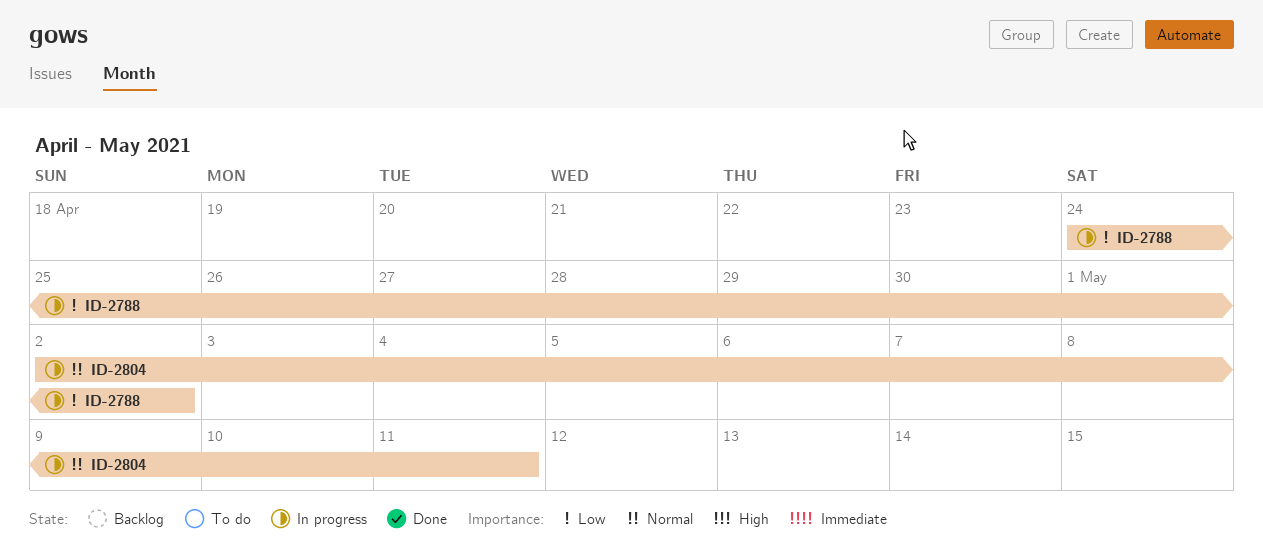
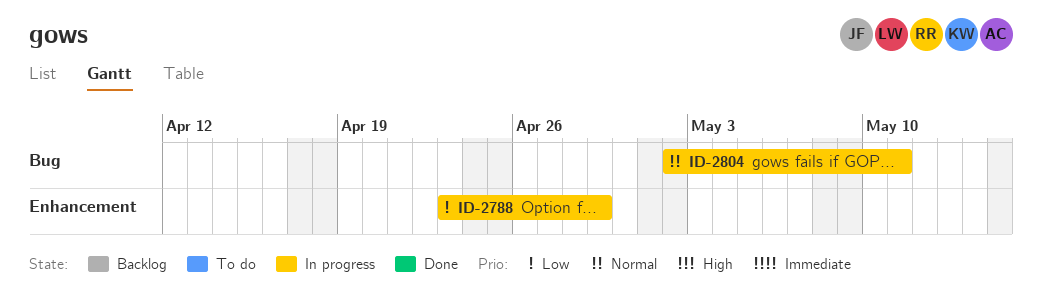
ID-2788, start: Apr 24 -> Apr 23
ID-2788, due: May 2 -> Apr 29

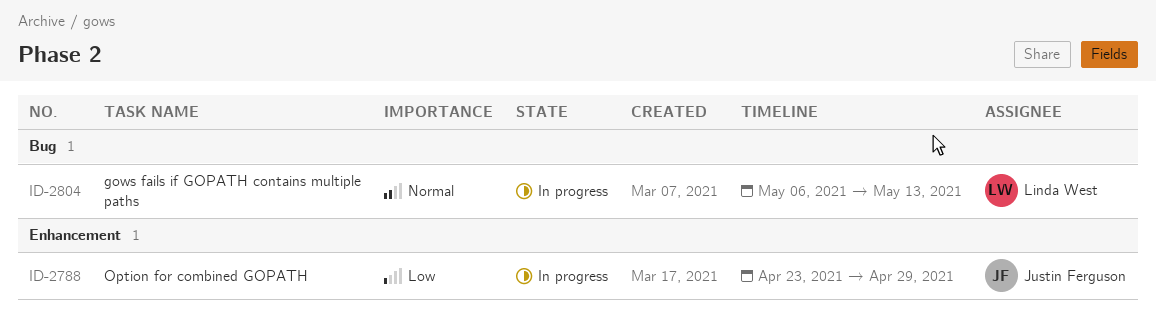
ID-2804, start: May 2 -> May 6
ID-2804, due: May 11 -> May 13

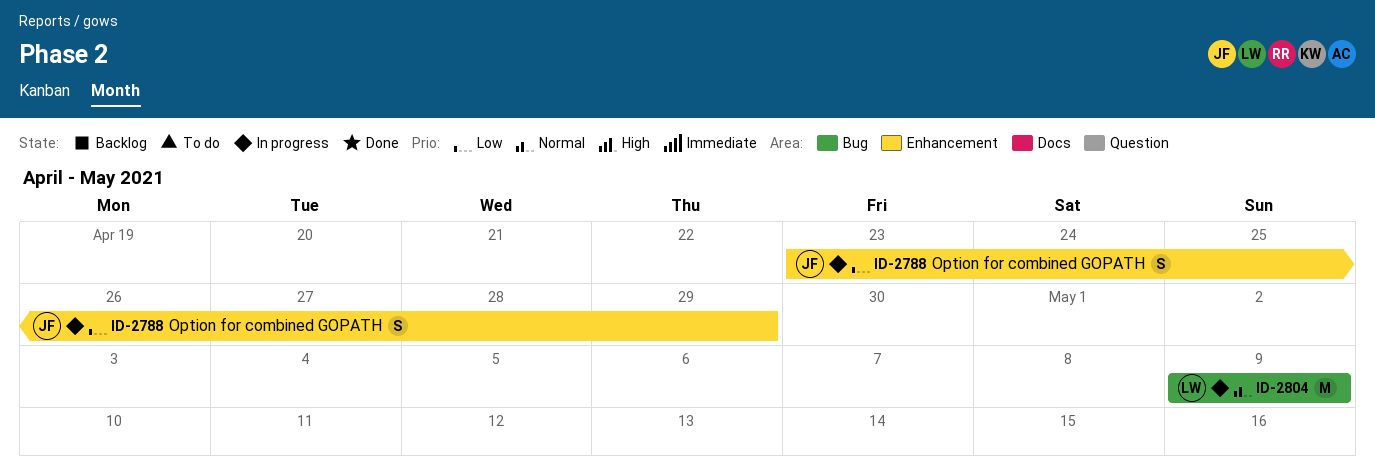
ID-2804, start: May 6 -> May 9
ID-2804, due: May 13 -> May 9

